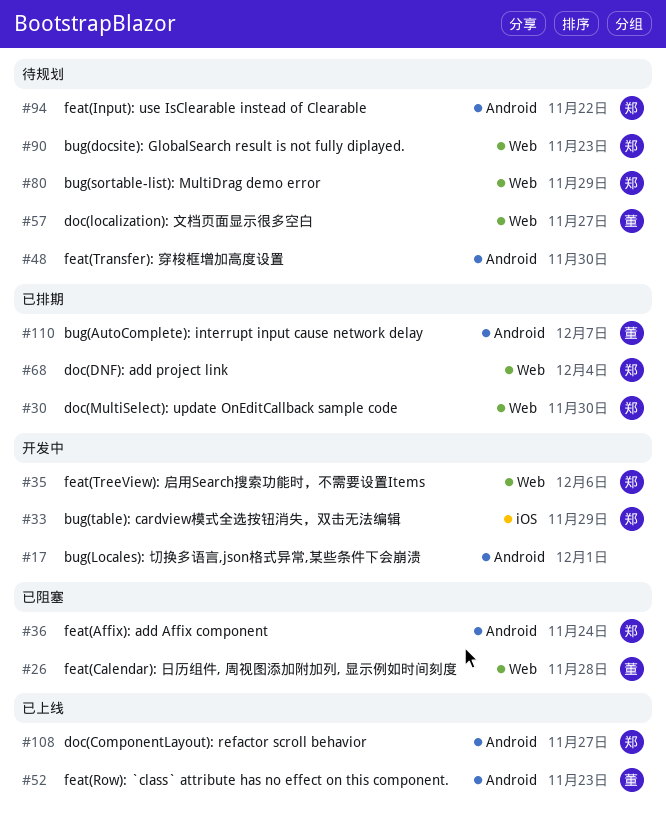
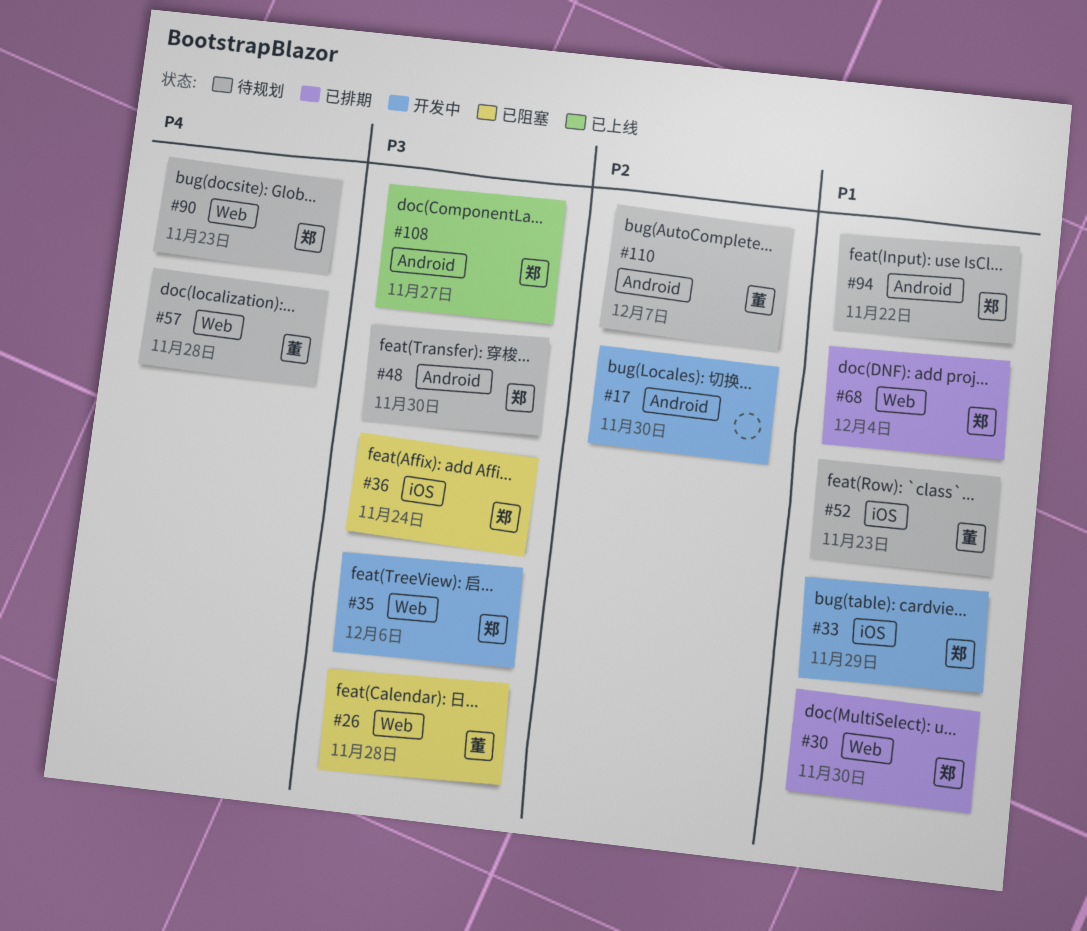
#17, due: Dec 1 -> Nov 30
#36, label: Android -> iOS
#48, owner: none -> 郑
#52, status: 已上线 -> 待规划
#52, label: Android -> iOS
#57, due: Nov 27 -> Nov 28
#80: present -> none
#110, status: 已排期 -> 待规划

